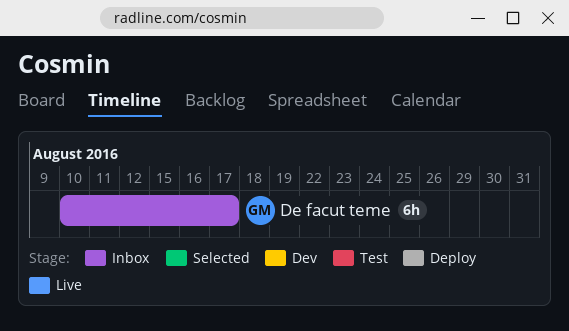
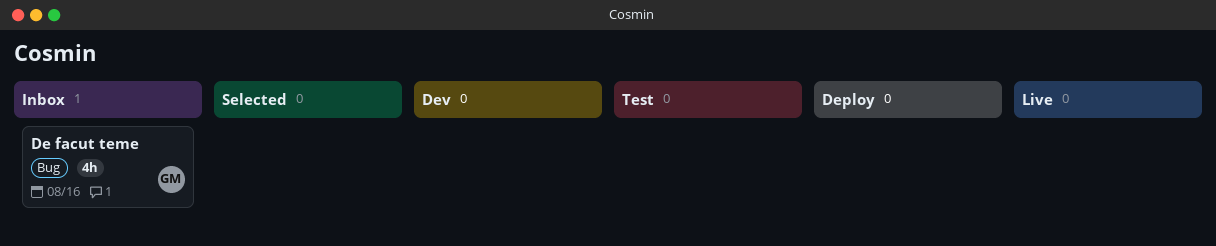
De facut teme, estimate: 6h -> 4h
De facut teme, due: Aug 17 -> Aug 16

